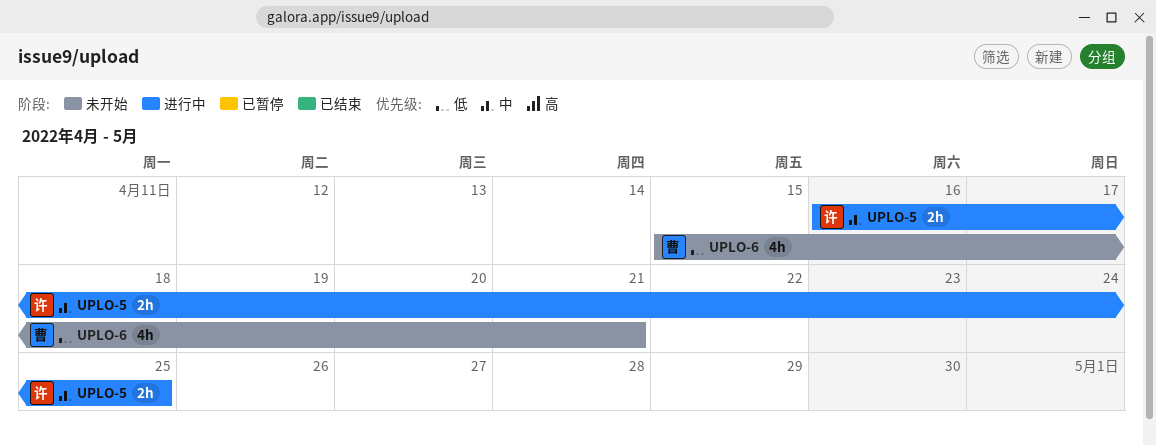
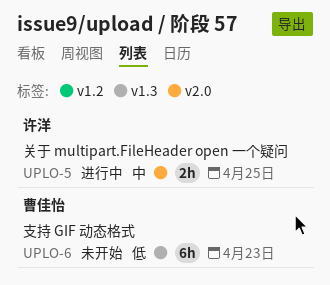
UPLO-6, estimate: 4h -> 6h
UPLO-6, due: Apr 21 -> Apr 23

